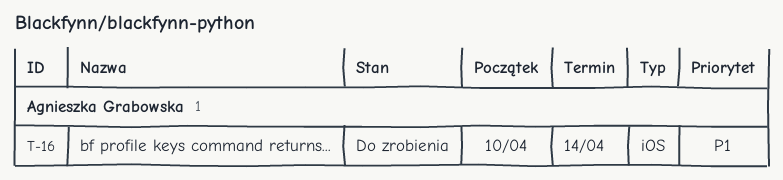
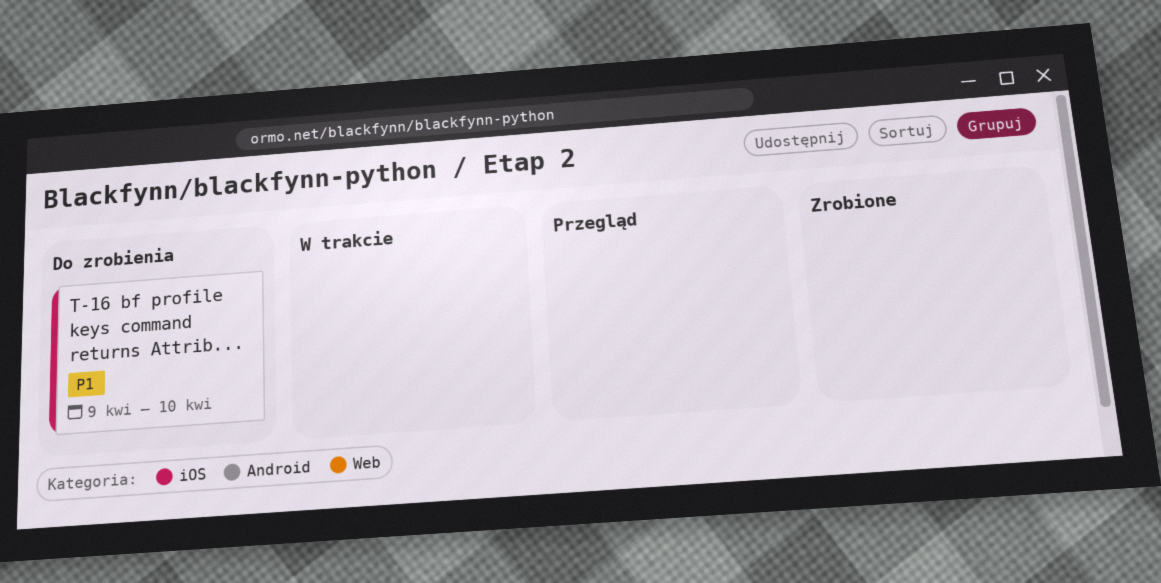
T-16, start: Apr 10 -> Apr 9
T-16, due: Apr 14 -> Apr 10

